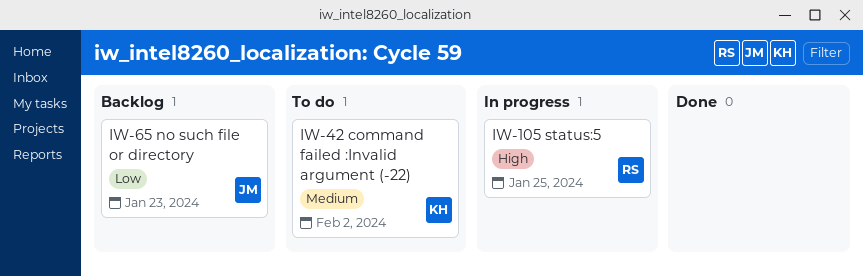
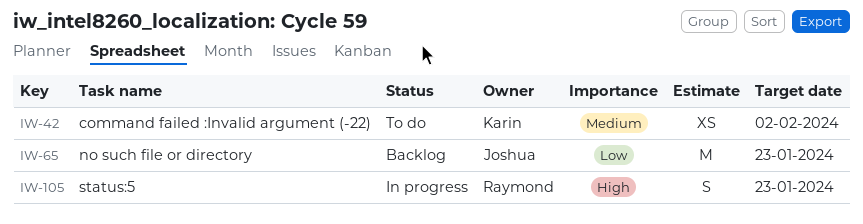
IW-105, due: Jan 25 -> Jan 23

